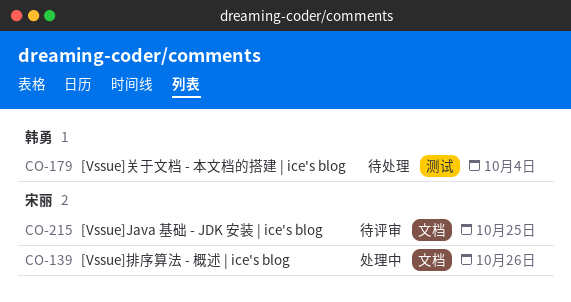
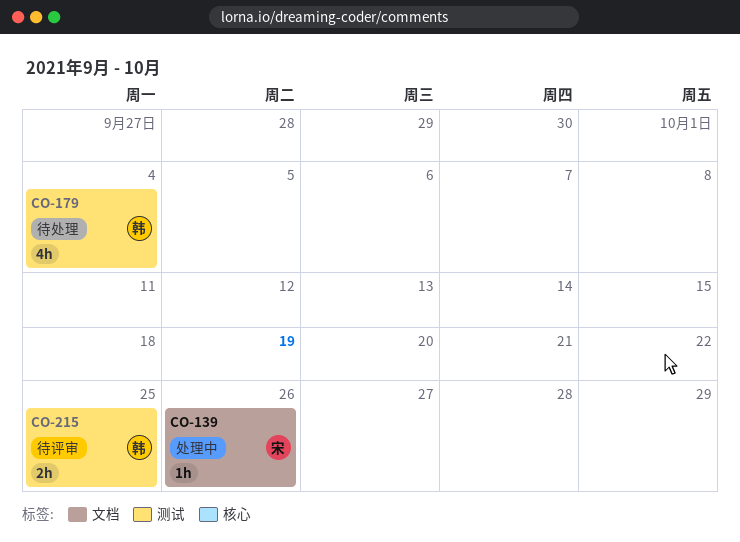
CO-215, owner: 宋丽 -> 韩勇
CO-215, label: 文档 -> 测试

